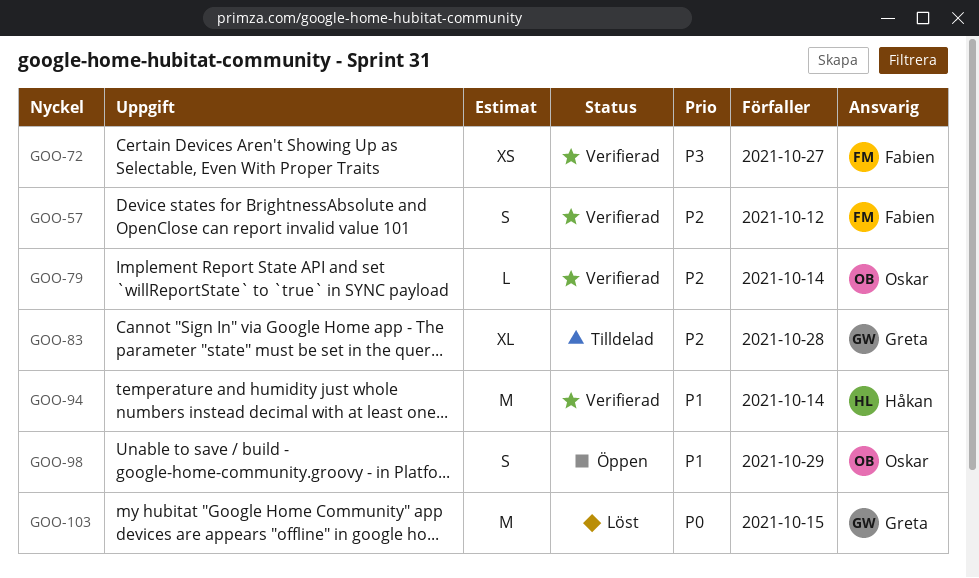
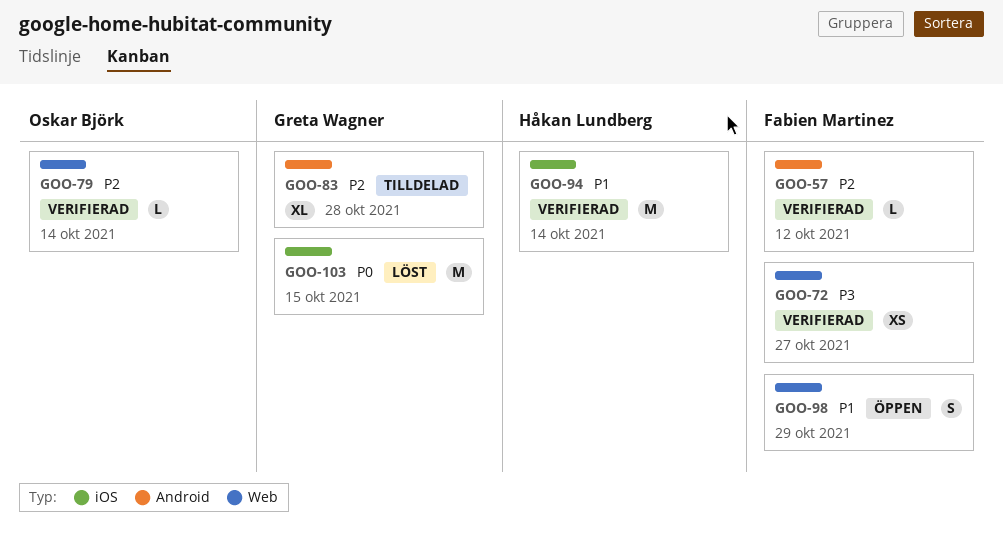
GOO-57, estimate: S -> L
GOO-98, owner: Oskar Björk -> Fabien Martinez

